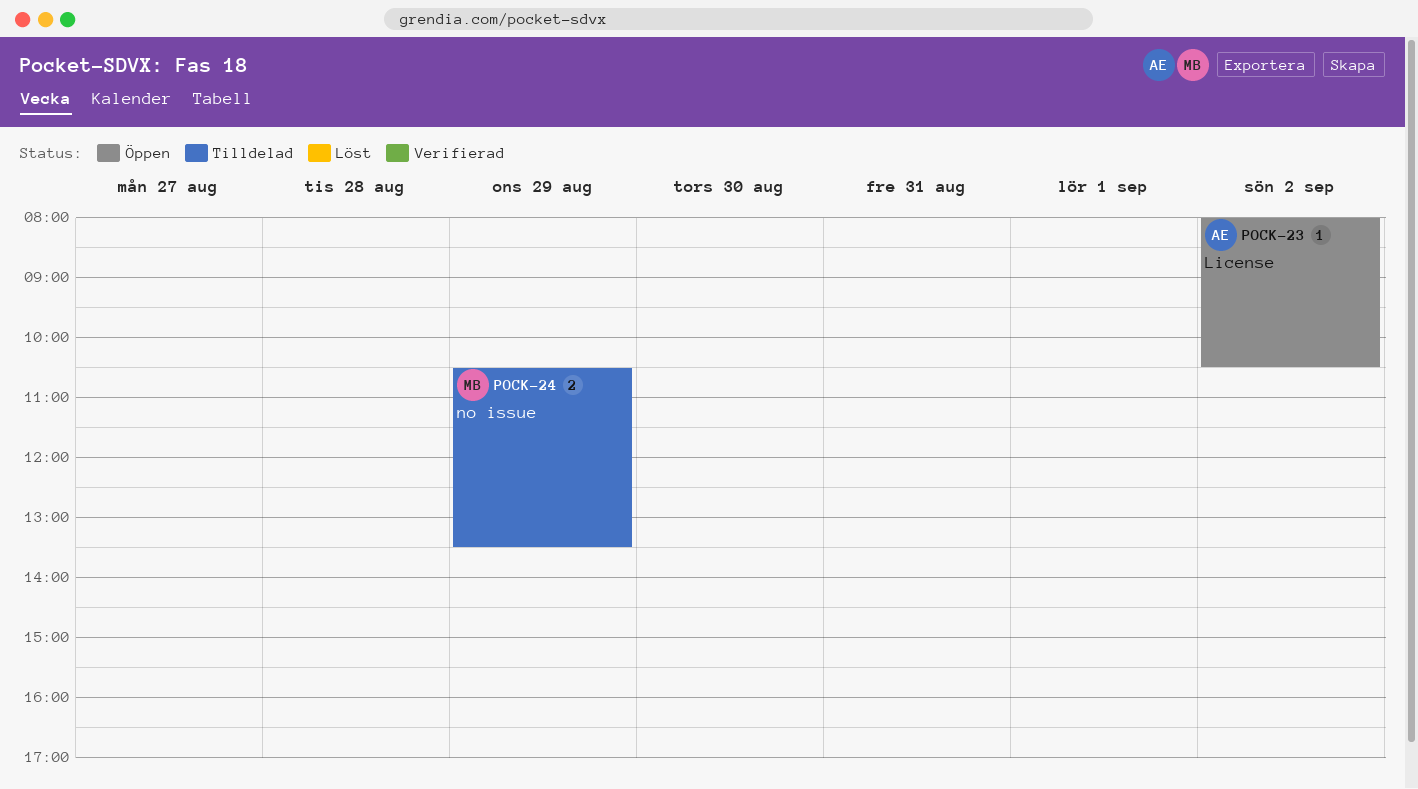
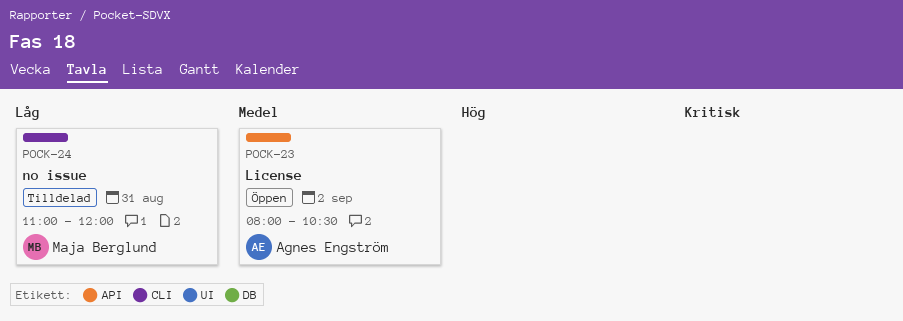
POCK-24, day: Aug 29 -> Aug 31
POCK-24, begins: 10:30 -> 11:00
POCK-24, ends: 13:30 -> 12:00

